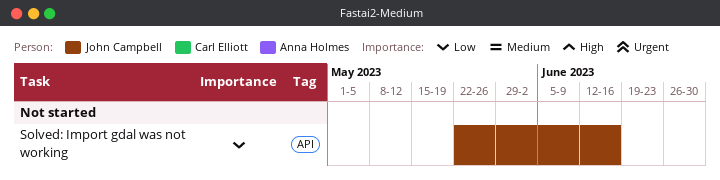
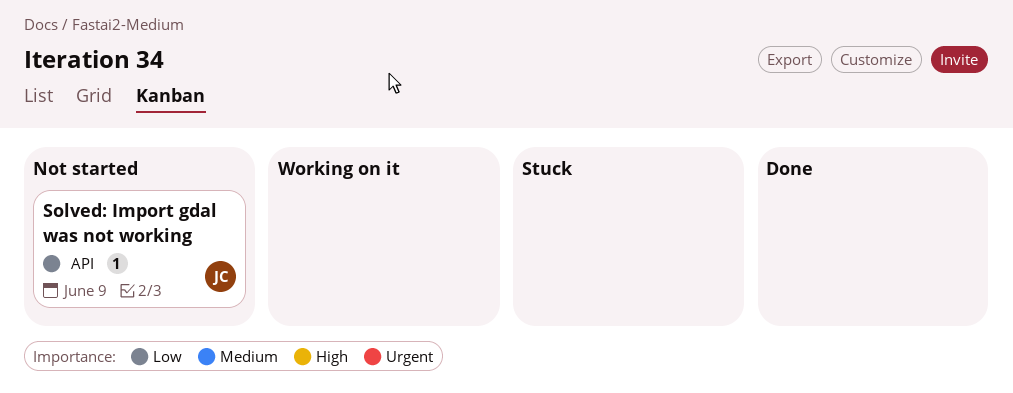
Solved: Import gdal was not working, due: Jun 16 -> Jun 9

